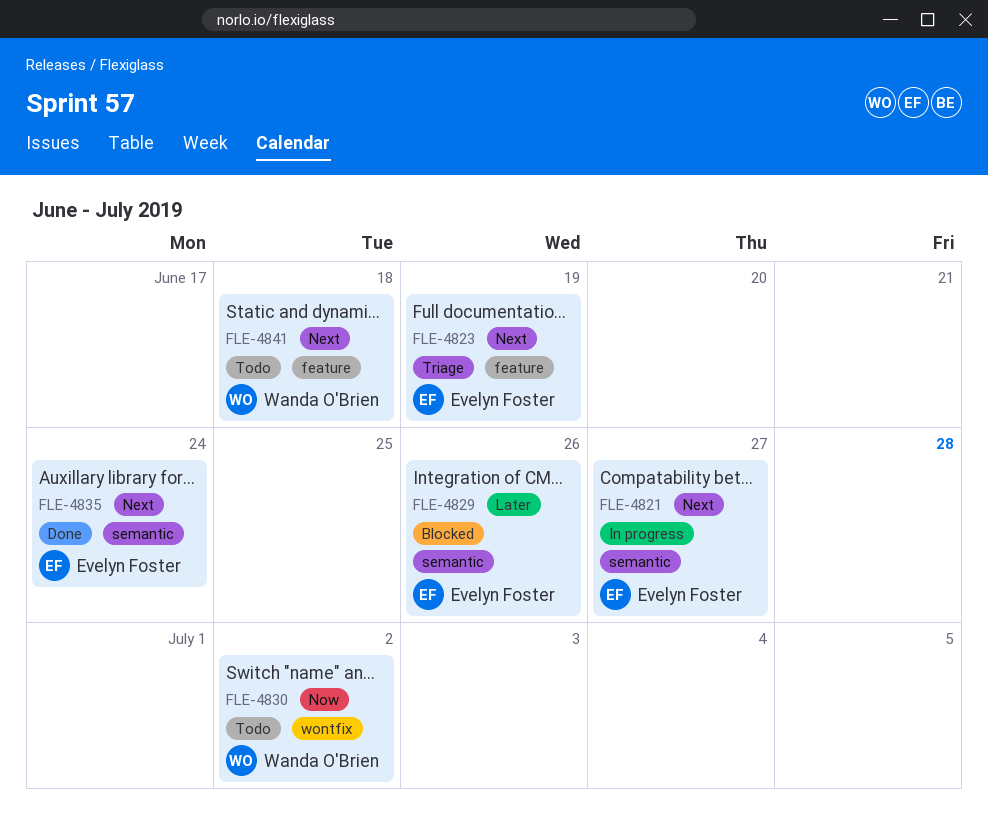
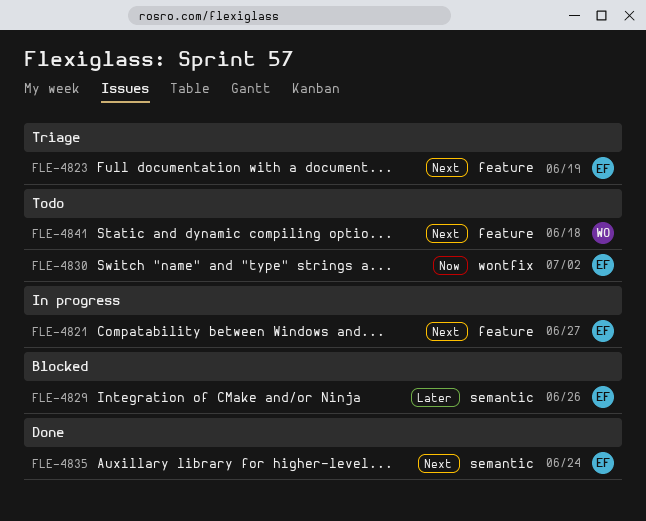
FLE-4821, label: semantic -> feature
FLE-4830, owner: Wanda O'Brien -> Evelyn Foster

